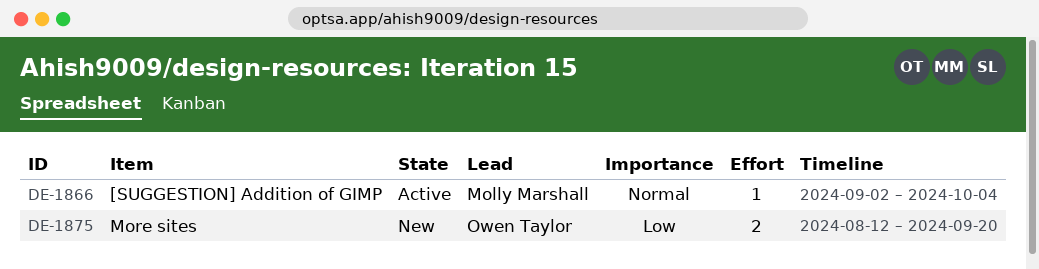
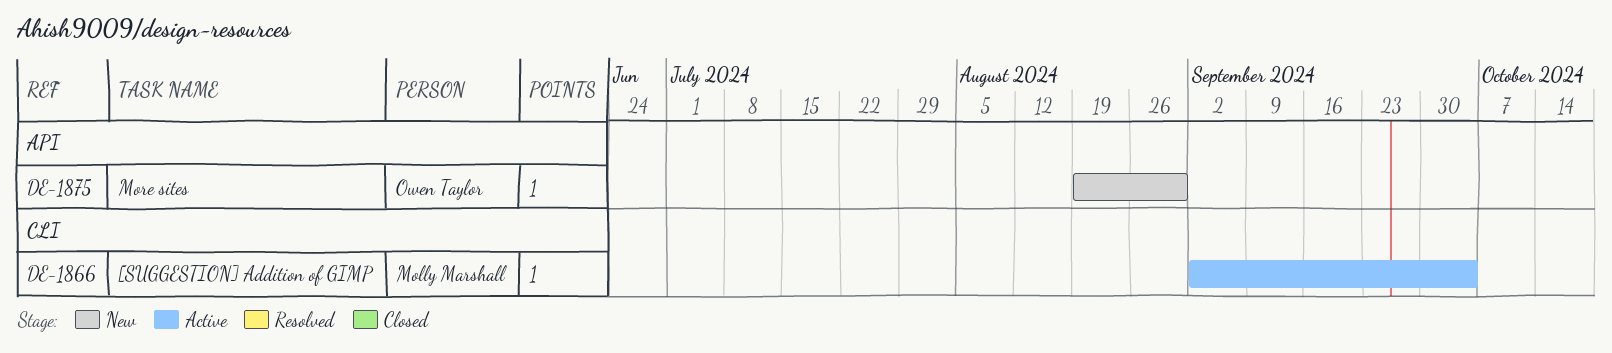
DE-1875, estimate: 2 -> 1
DE-1875, start: Aug 12 -> Aug 19
DE-1875, due: Sep 20 -> Aug 30

